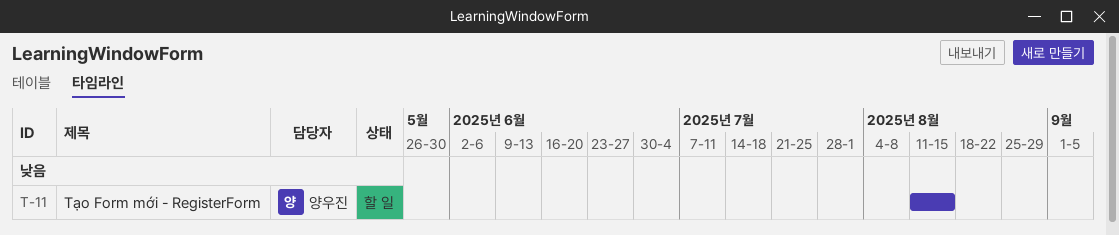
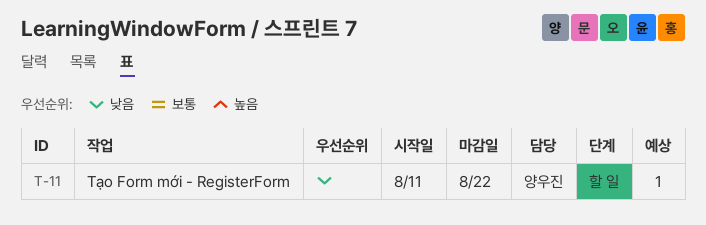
T-11, due: Aug 15 -> Aug 22

